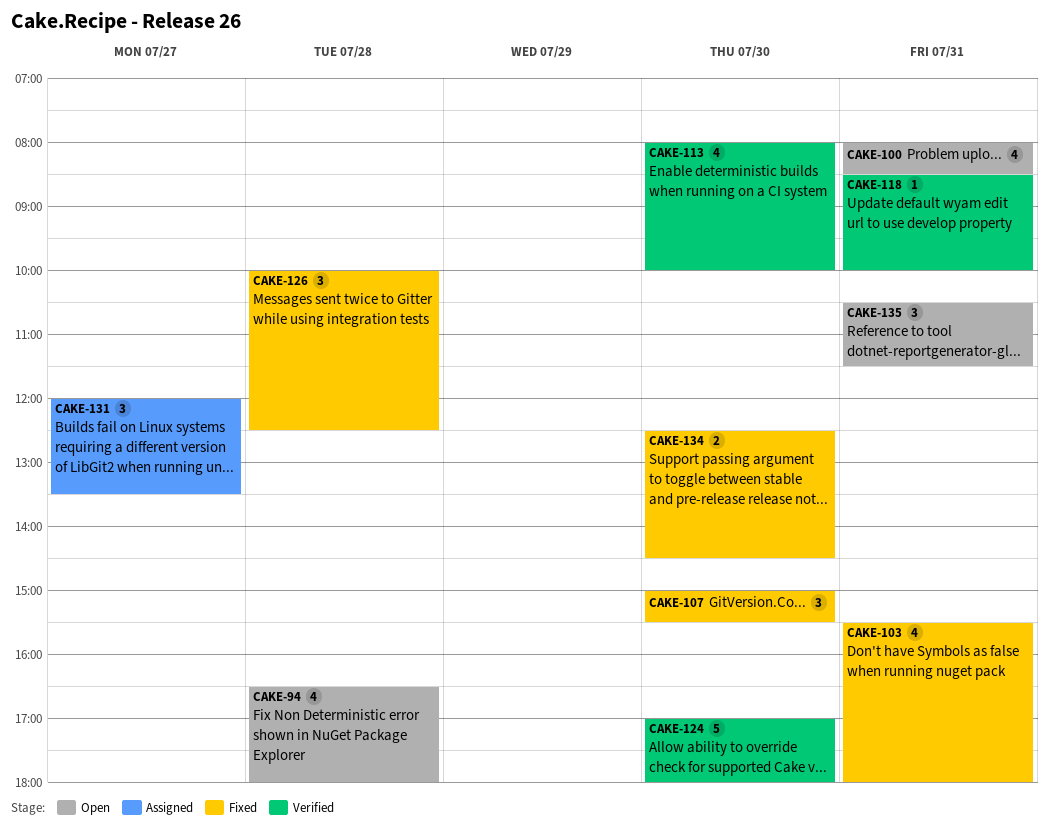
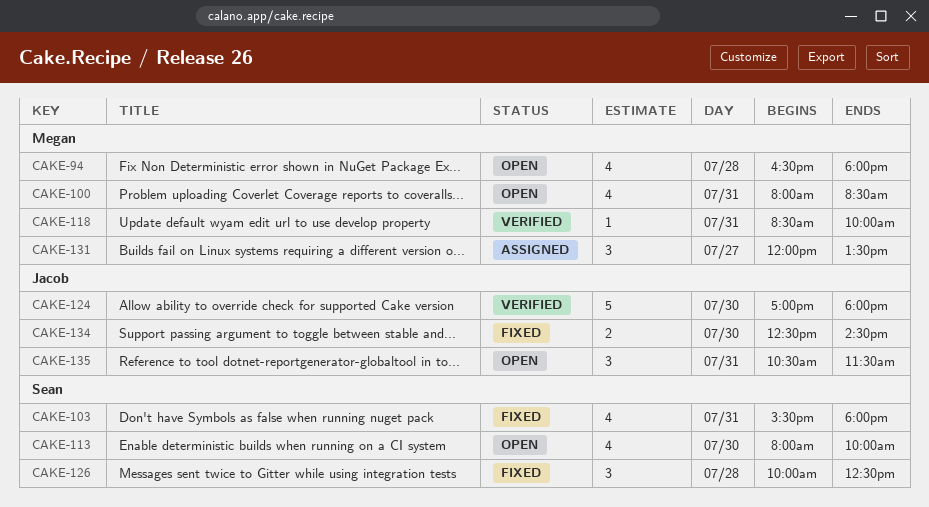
CAKE-107: present -> none
CAKE-113, status: Verified -> Open

